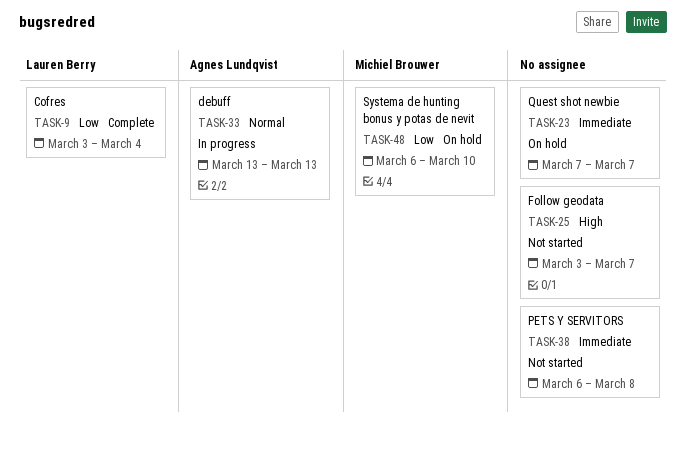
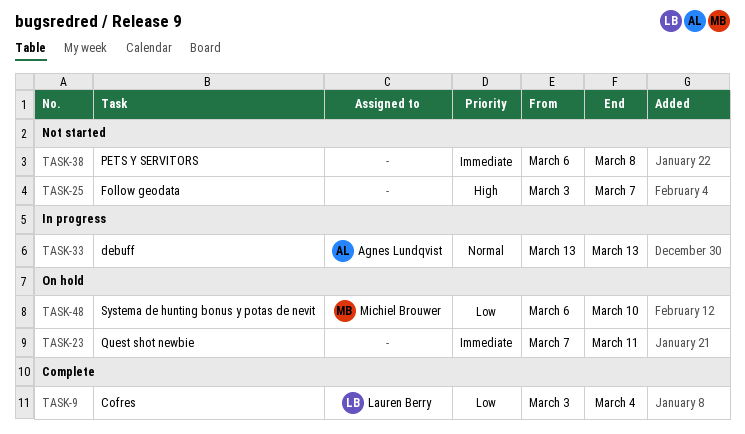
TASK-23, due: Mar 7 -> Mar 11

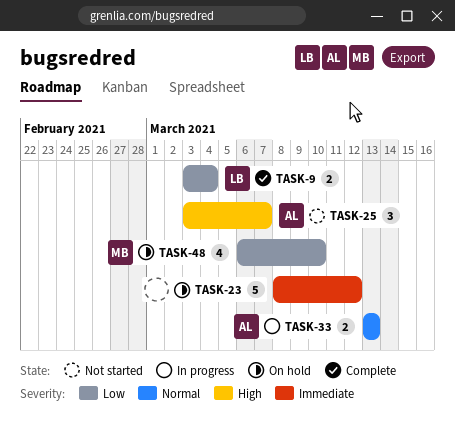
TASK-23, start: Mar 7 -> Mar 8
TASK-23, due: Mar 11 -> Mar 12
TASK-25, owner: none -> Agnes Lundqvist
TASK-38: present -> none

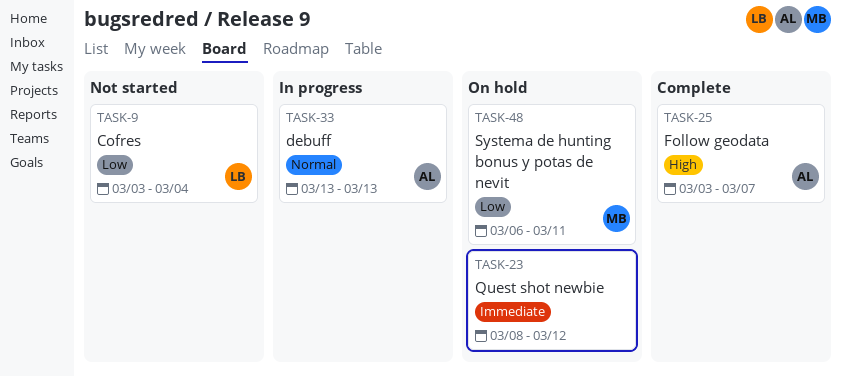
TASK-9, status: Complete -> Not started
TASK-25, status: Not started -> Complete
TASK-48, due: Mar 10 -> Mar 11

